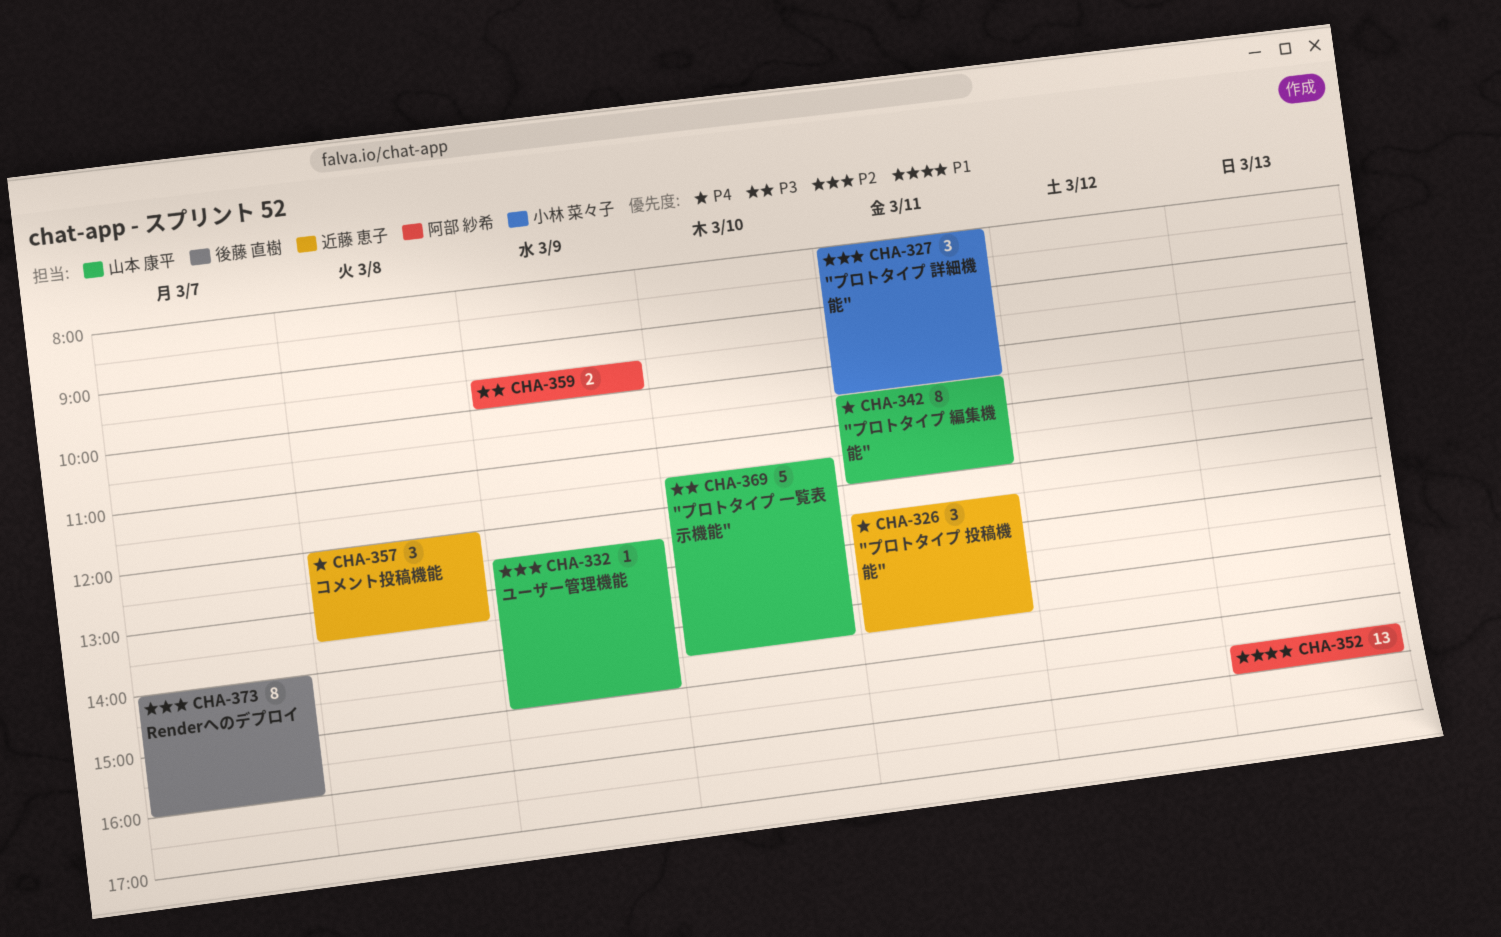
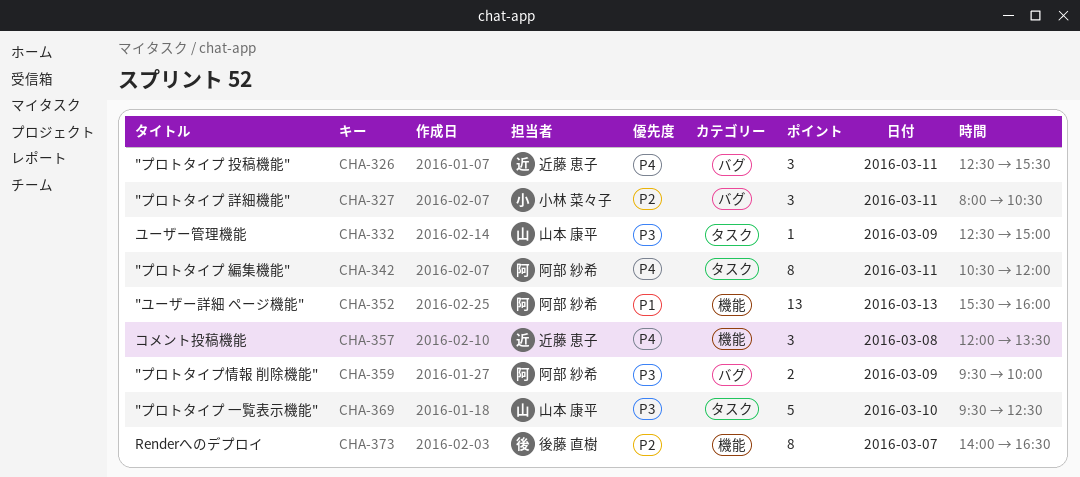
CHA-326, ends: 14:30 -> 15:30
CHA-332, priority: P2 -> P3
CHA-342, owner: 山本 康平 -> 阿部 紗希
CHA-369, begins: 11:30 -> 09:30
CHA-369, ends: 14:30 -> 12:30
CHA-373, ends: 16:00 -> 16:30

